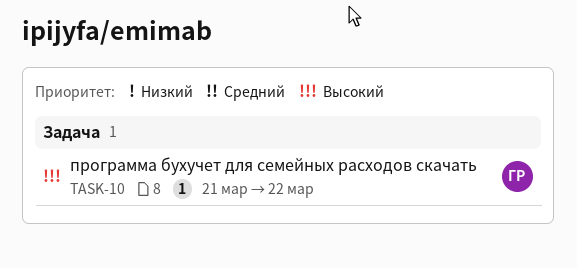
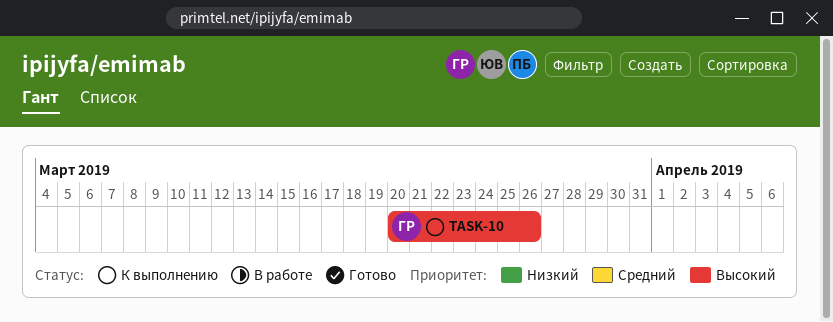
TASK-10, start: Mar 21 -> Mar 20
TASK-10, due: Mar 22 -> Mar 26

